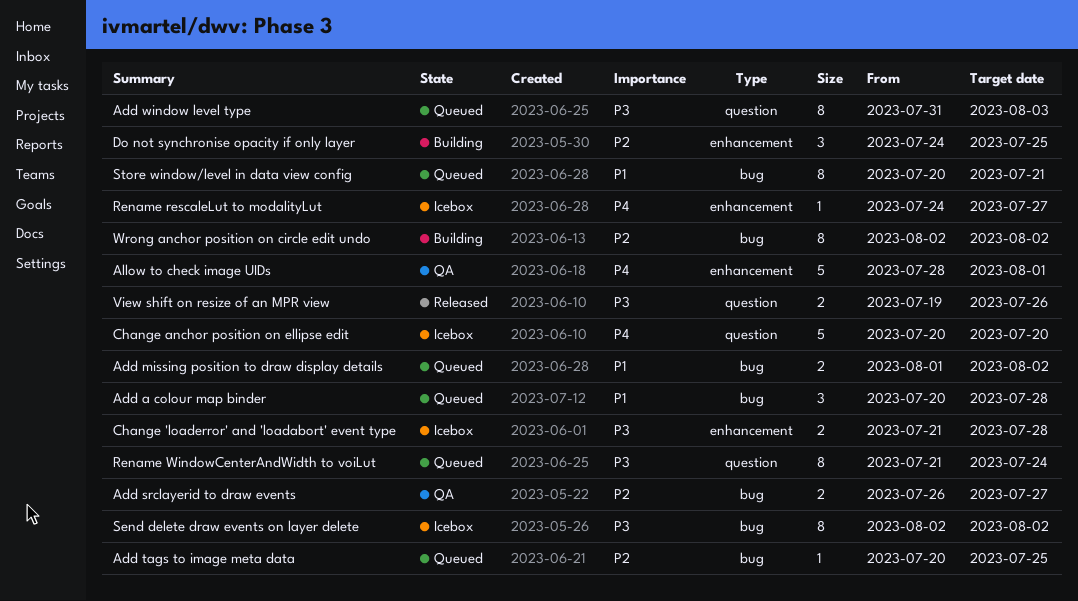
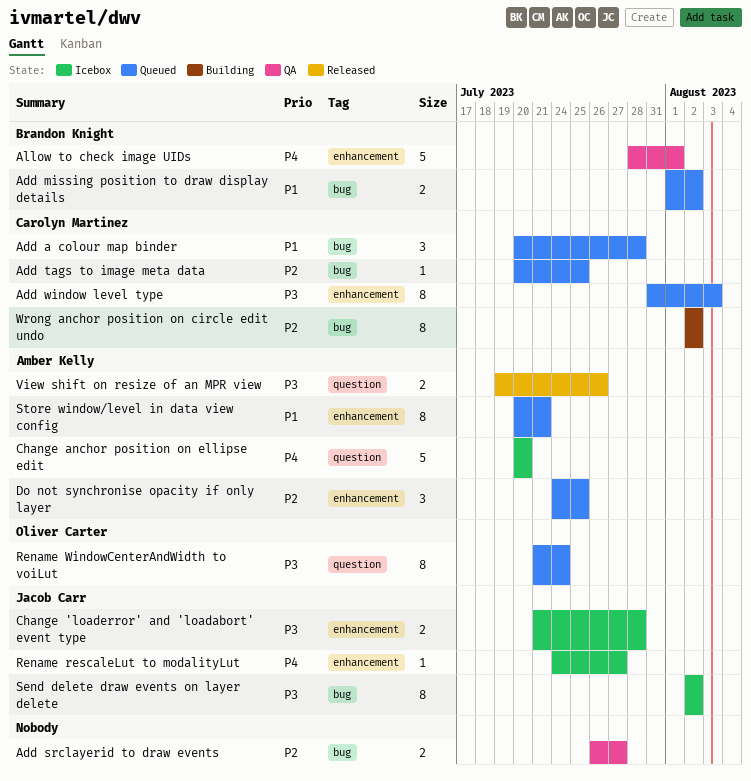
Add window level type, label: question -> enhancement
Do not synchronise opacity if only layer, status: Building -> Queued
Store window/level in data view config, label: bug -> enhancement

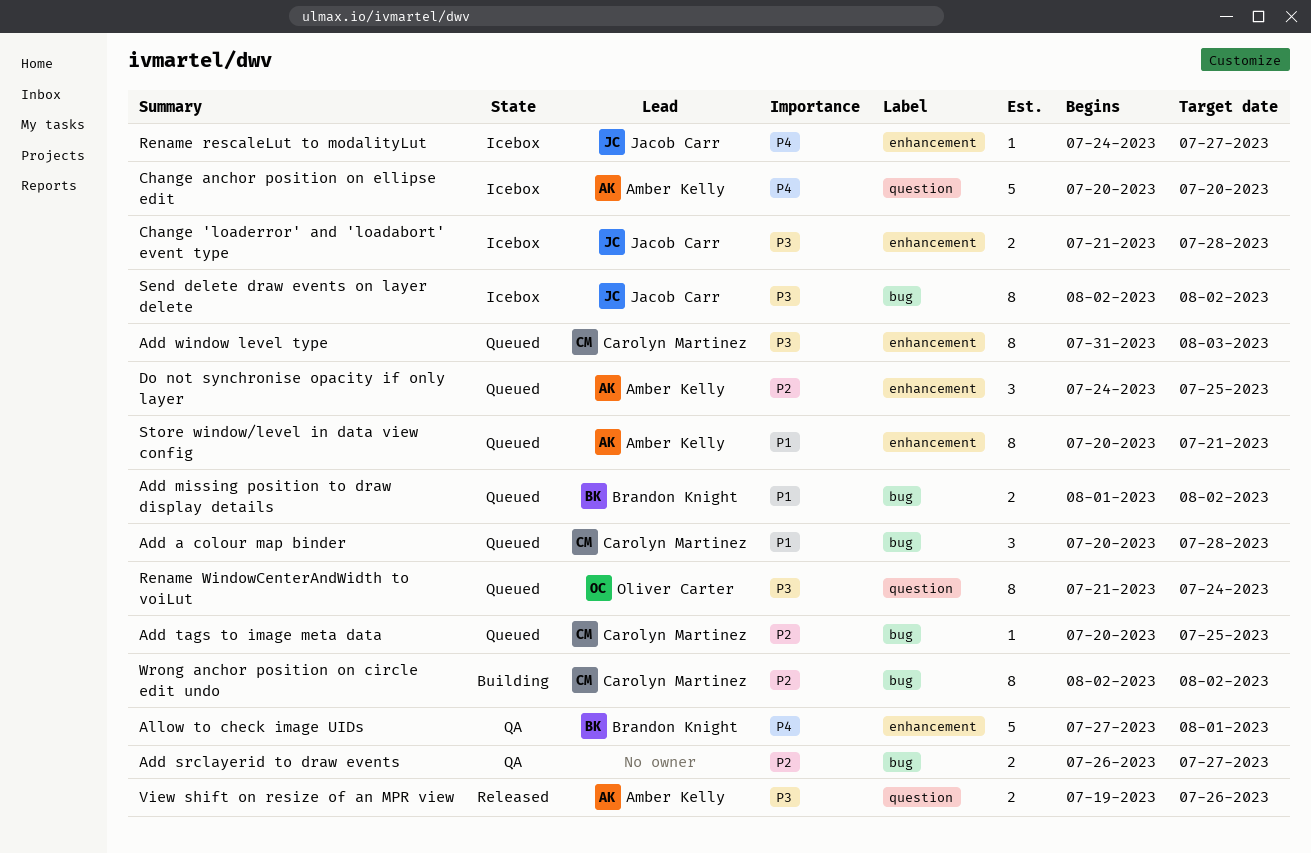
Allow to check image UIDs, start: Jul 28 -> Jul 27

